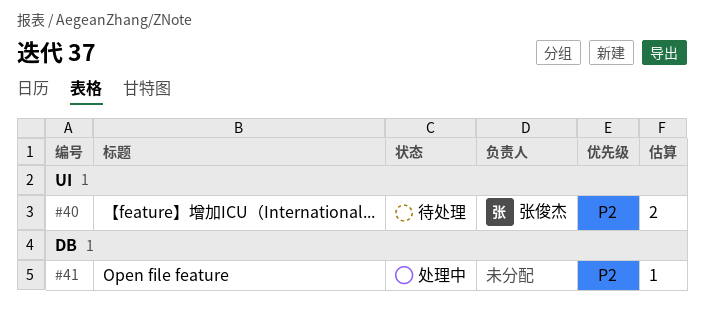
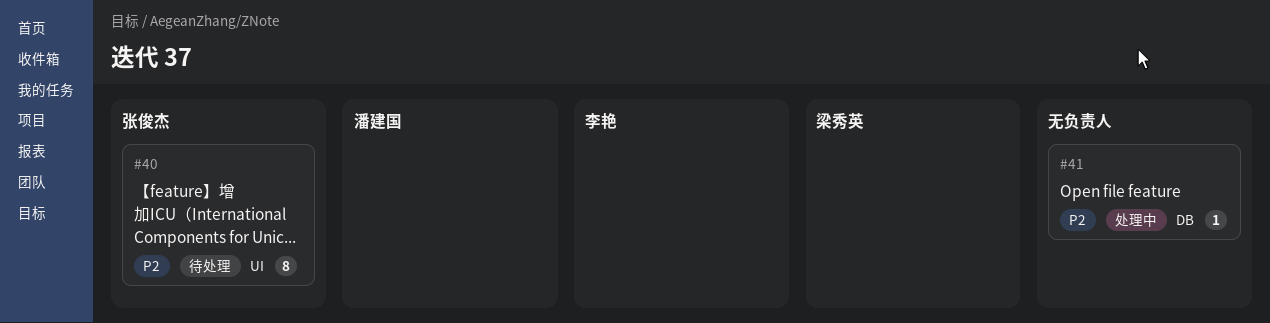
#40, estimate: 2 -> 8

